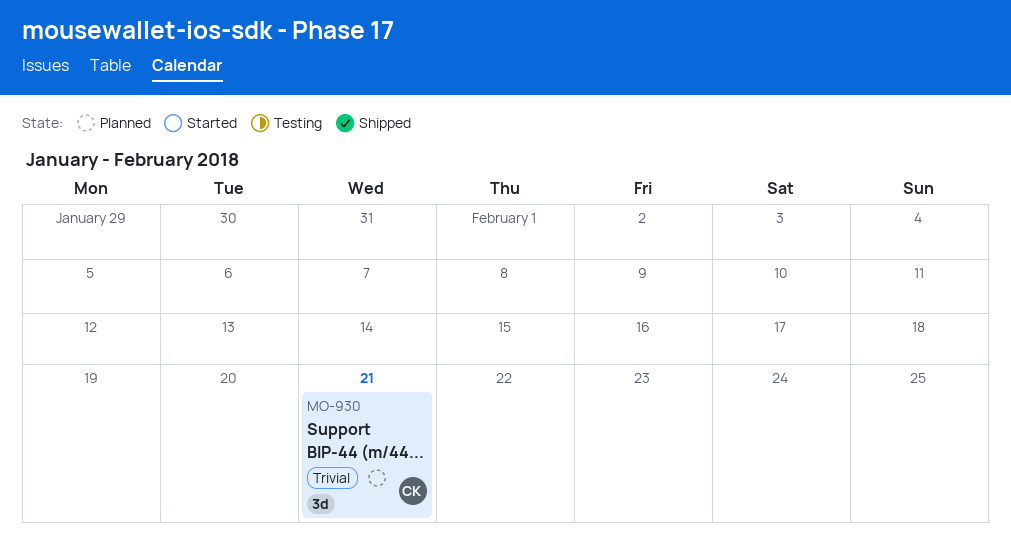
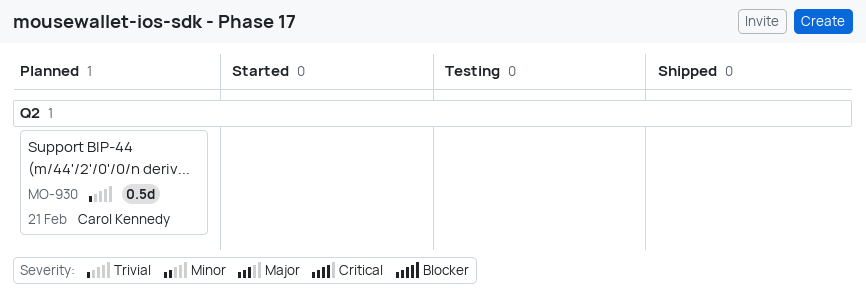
MO-930, estimate: 3d -> 0.5d

